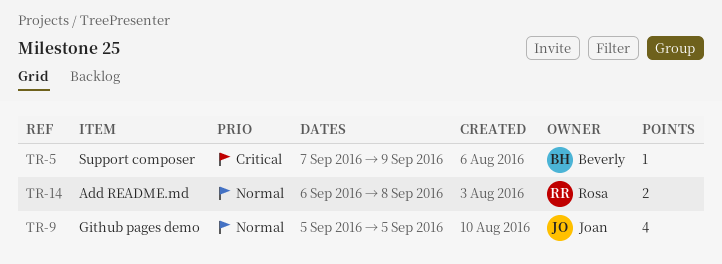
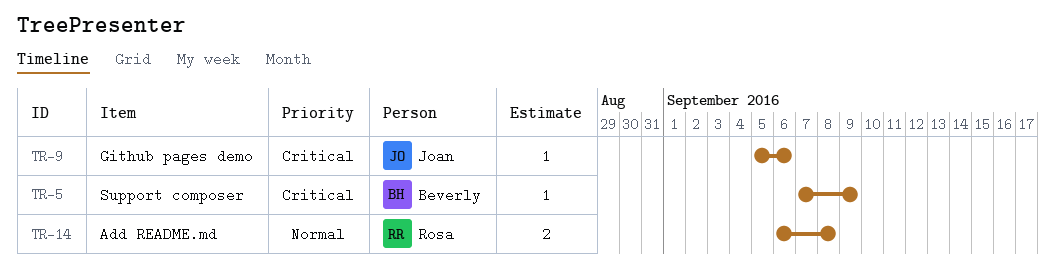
TR-9, priority: Normal -> Critical
TR-9, estimate: 4 -> 1
TR-9, due: Sep 5 -> Sep 6

